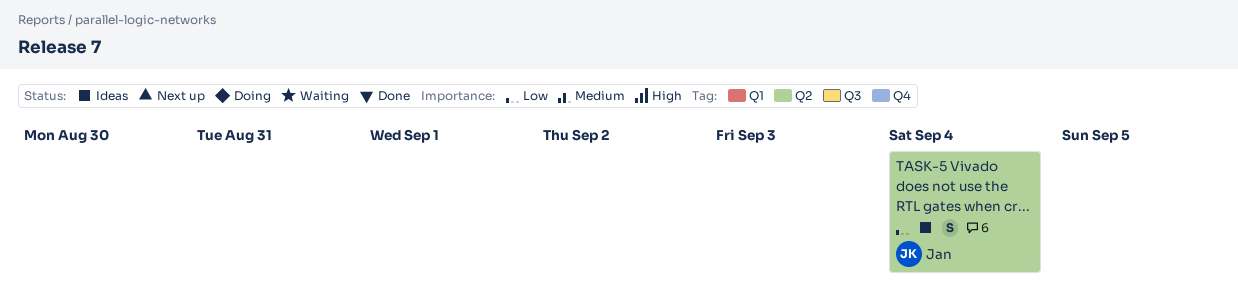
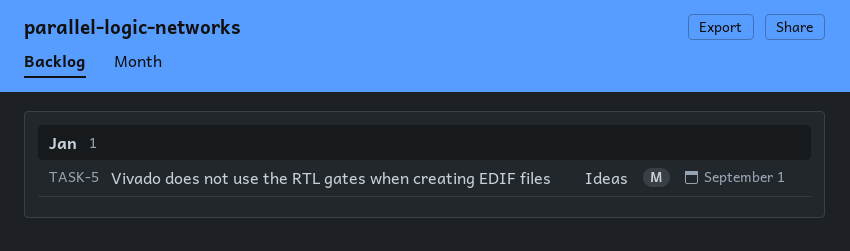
TASK-5, estimate: S -> M
TASK-5, due: Sep 4 -> Sep 1

